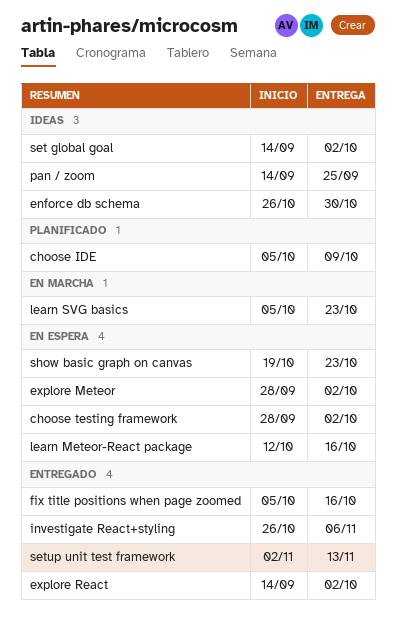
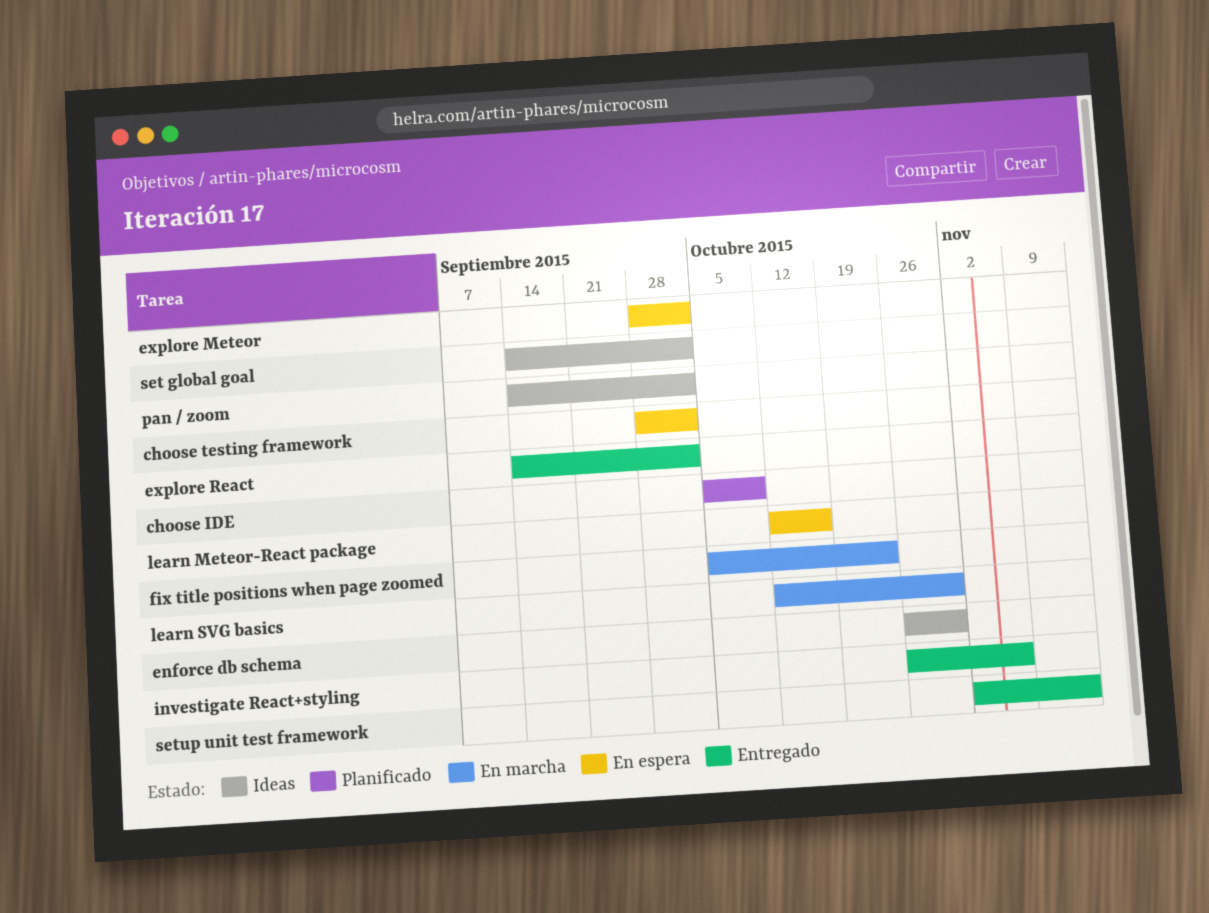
fix title positions when page zoomed, status: Entregado -> En marcha
fix title positions when page zoomed, due: Oct 16 -> Oct 23
learn SVG basics, start: Oct 5 -> Oct 12
learn SVG basics, due: Oct 23 -> Oct 30
pan / zoom, due: Sep 25 -> Oct 2
show basic graph on canvas: present -> none

